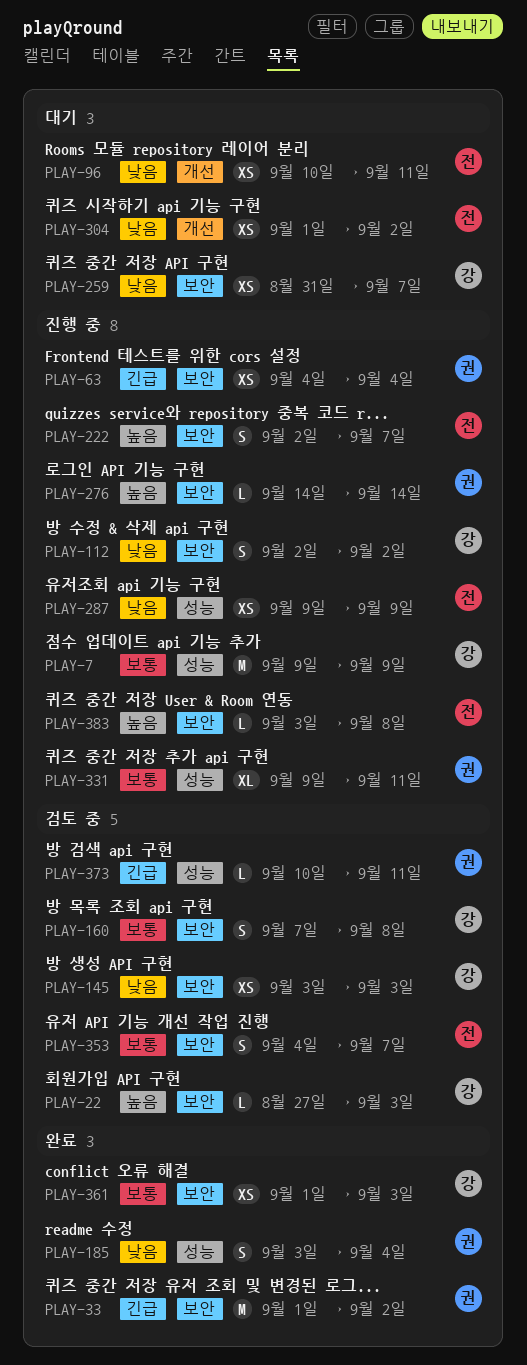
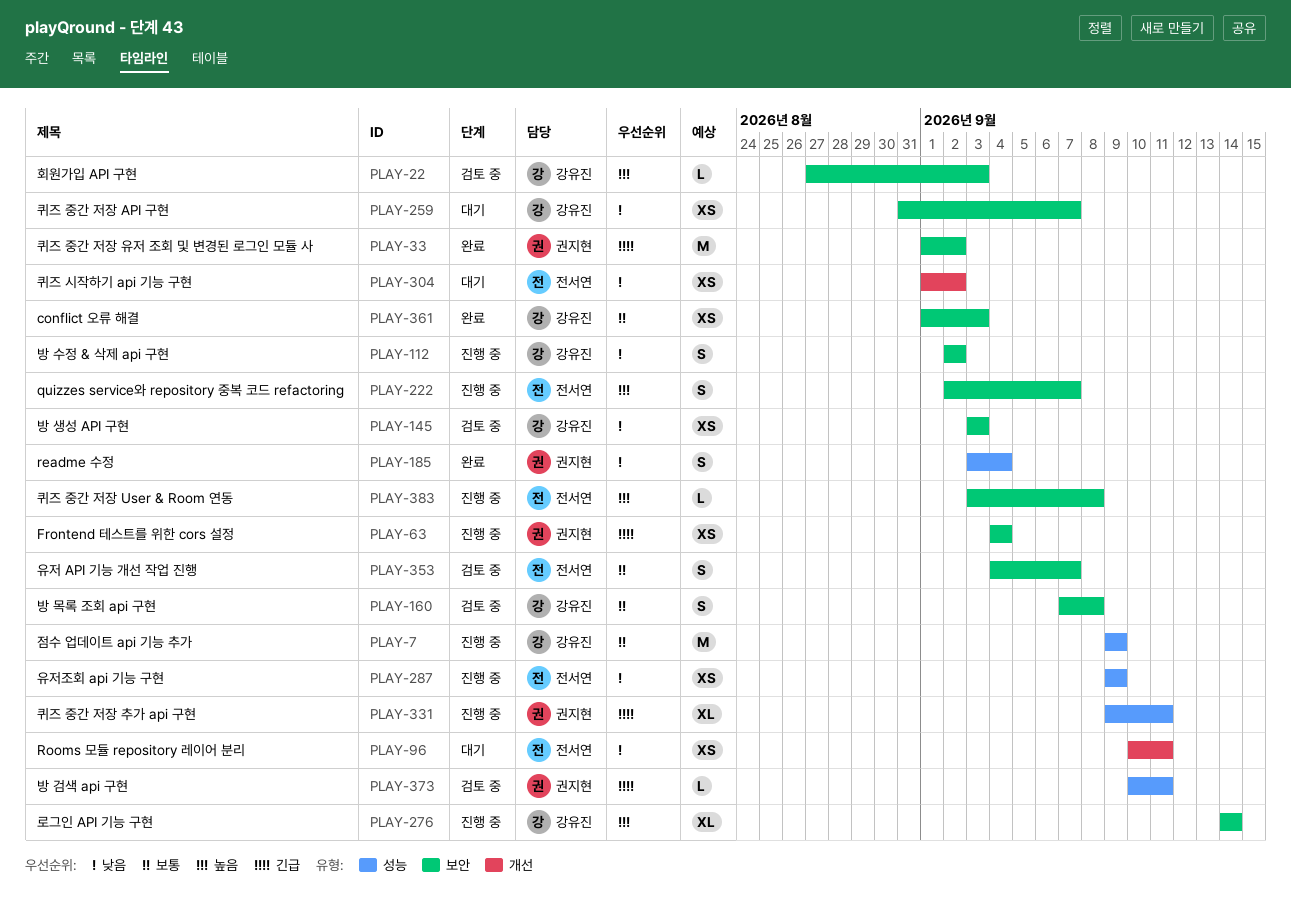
PLAY-276, owner: 권지현 -> 강유진
PLAY-276, estimate: L -> XL
PLAY-331, priority: 보통 -> 긴급

